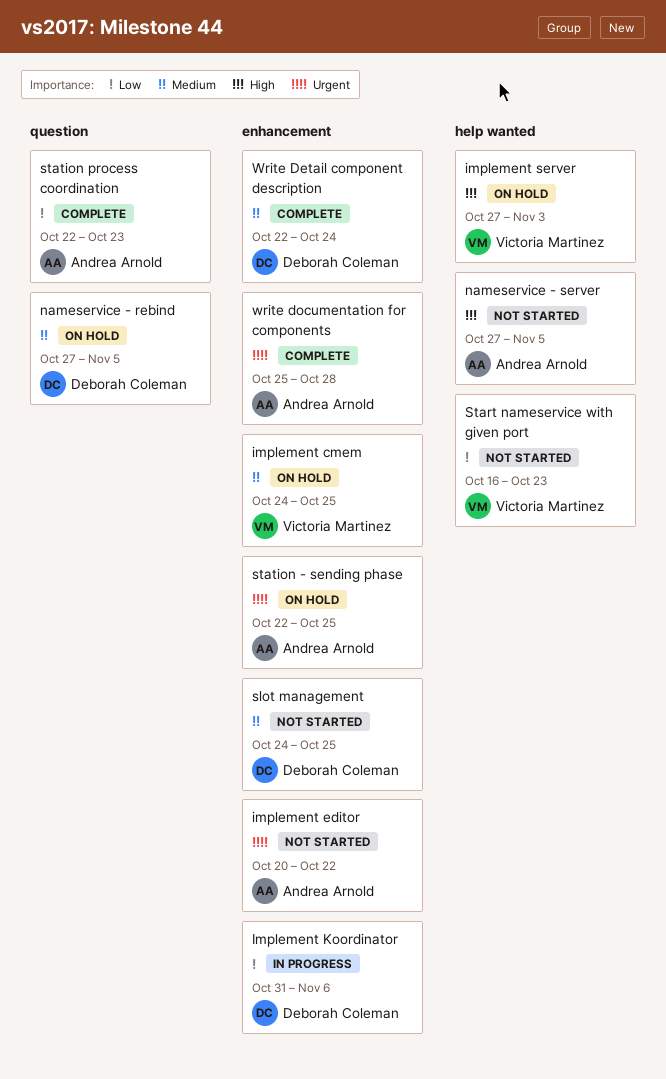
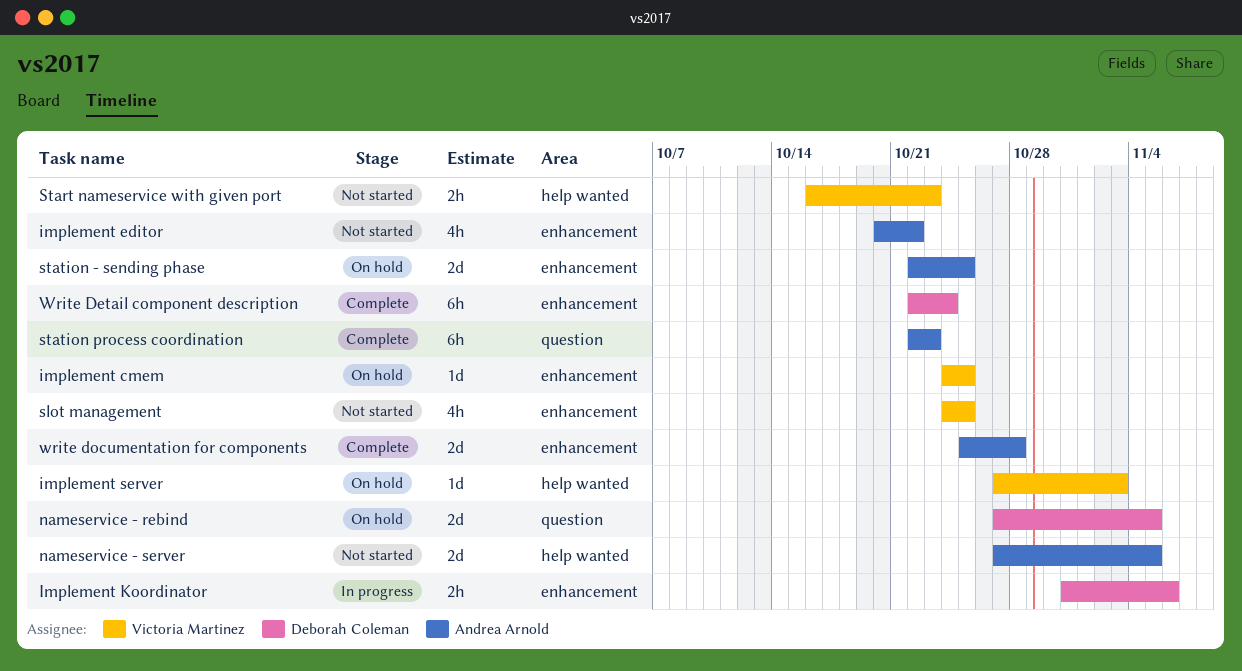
slot management, owner: Deborah Coleman -> Victoria Martinez

